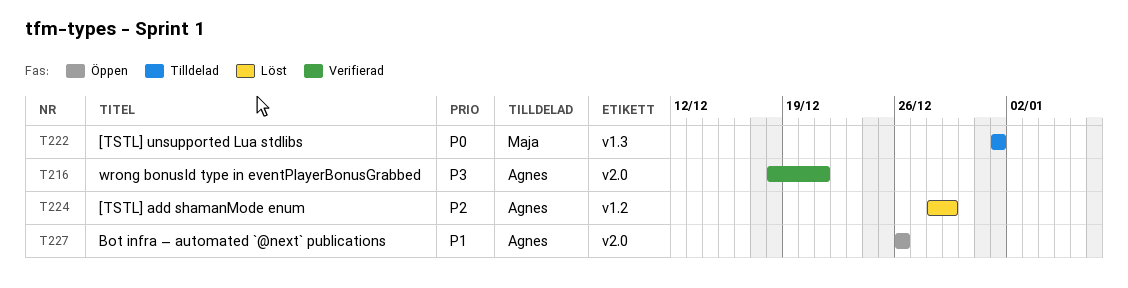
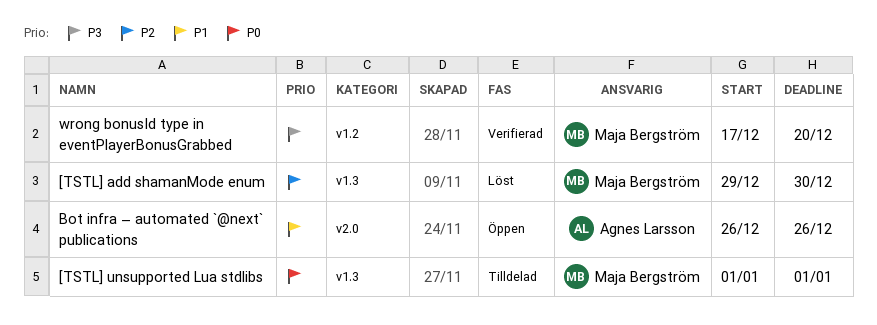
[TSTL] add shamanMode enum, owner: Agnes Larsson -> Maja Bergström
[TSTL] add shamanMode enum, label: v1.2 -> v1.3
[TSTL] add shamanMode enum, start: Dec 28 -> Dec 29
[TSTL] add shamanMode enum, due: Dec 29 -> Dec 30
wrong bonusId type in eventPlayerBonusGrabbed, owner: Agnes Larsson -> Maja Bergström
wrong bonusId type in eventPlayerBonusGrabbed, label: v2.0 -> v1.2
wrong bonusId type in eventPlayerBonusGrabbed, start: Dec 18 -> Dec 17
wrong bonusId type in eventPlayerBonusGrabbed, due: Dec 21 -> Dec 20

